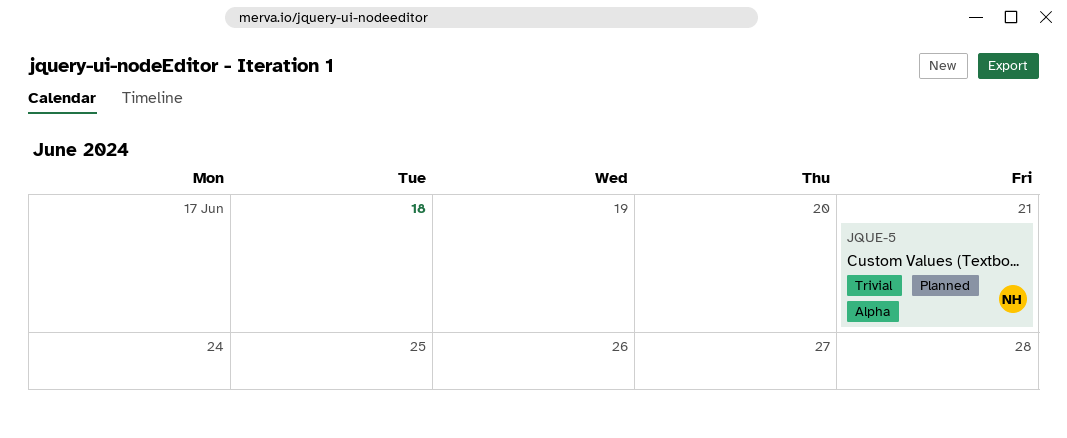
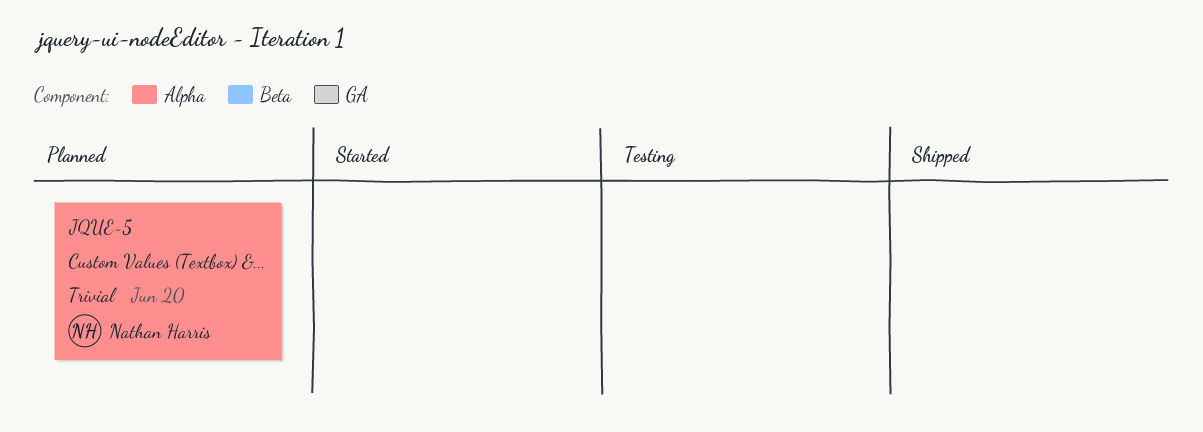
JQUE-5, due: Jun 21 -> Jun 20

